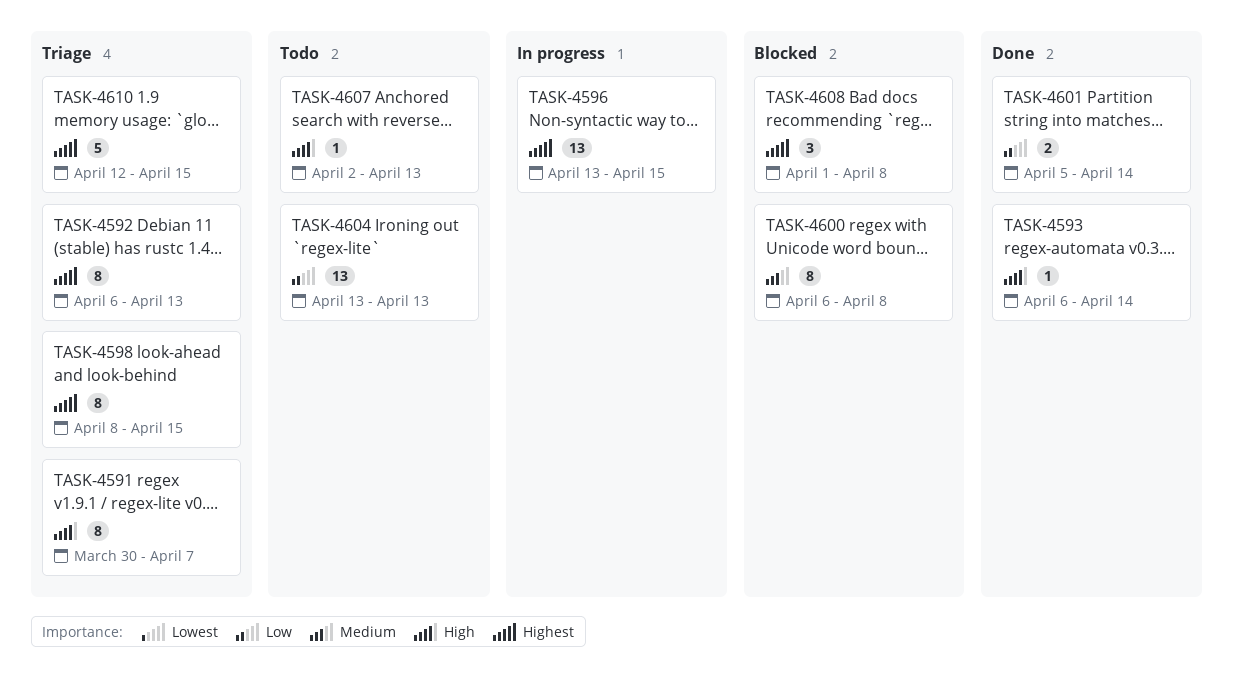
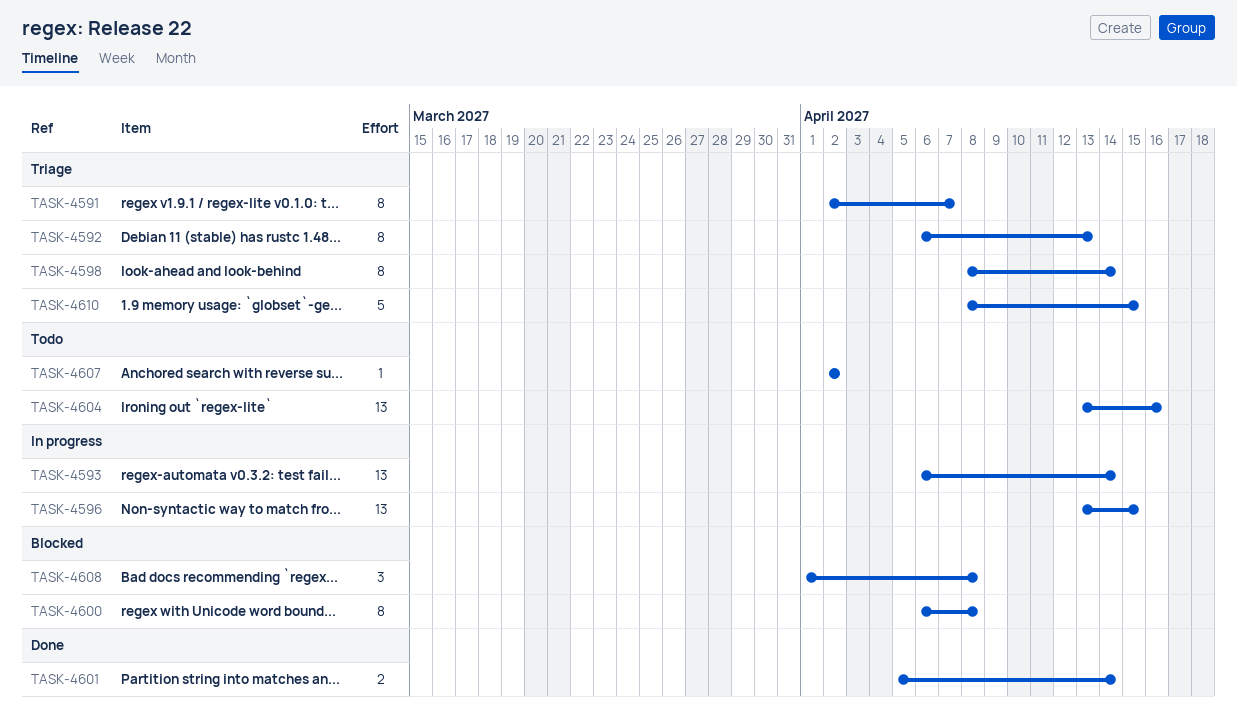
TASK-4591, start: Mar 30 -> Apr 2
TASK-4593, status: Done -> In progress
TASK-4593, estimate: 1 -> 13
TASK-4598, due: Apr 15 -> Apr 14
TASK-4604, due: Apr 13 -> Apr 16
TASK-4607, due: Apr 13 -> Apr 2
TASK-4610, start: Apr 12 -> Apr 8

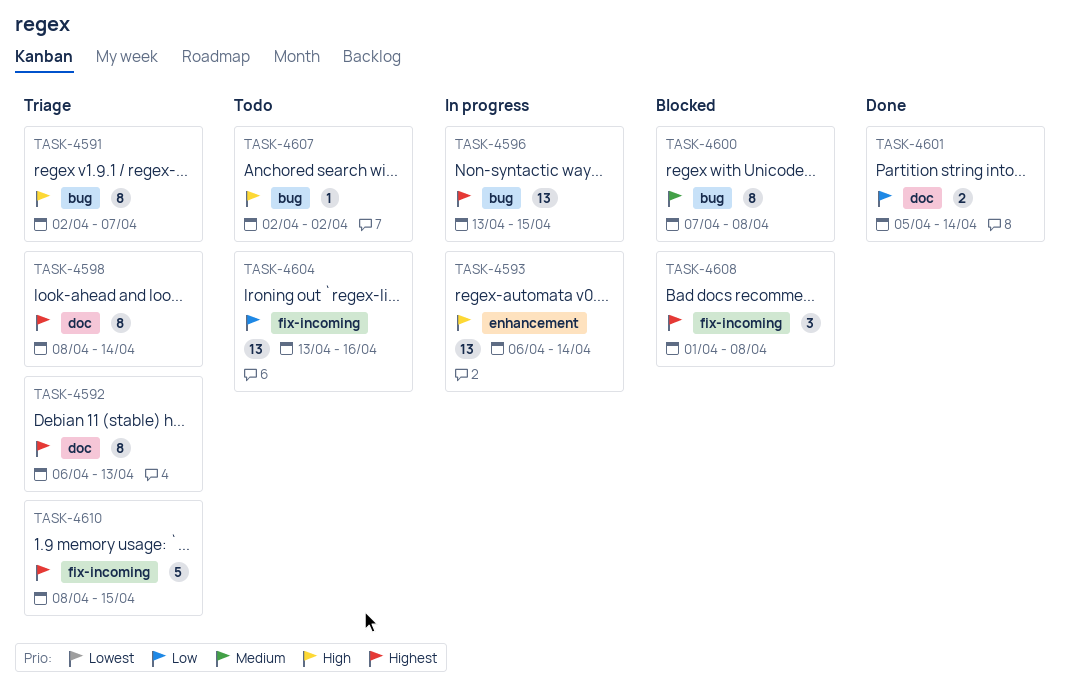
TASK-4600, start: Apr 6 -> Apr 7

